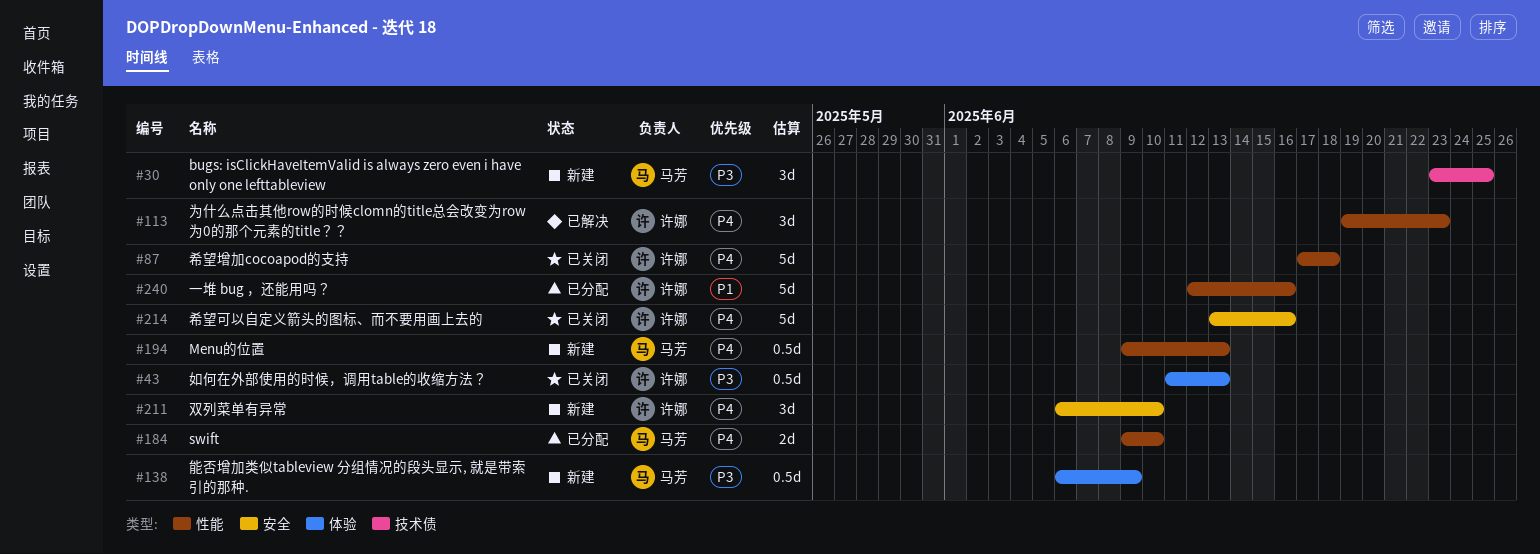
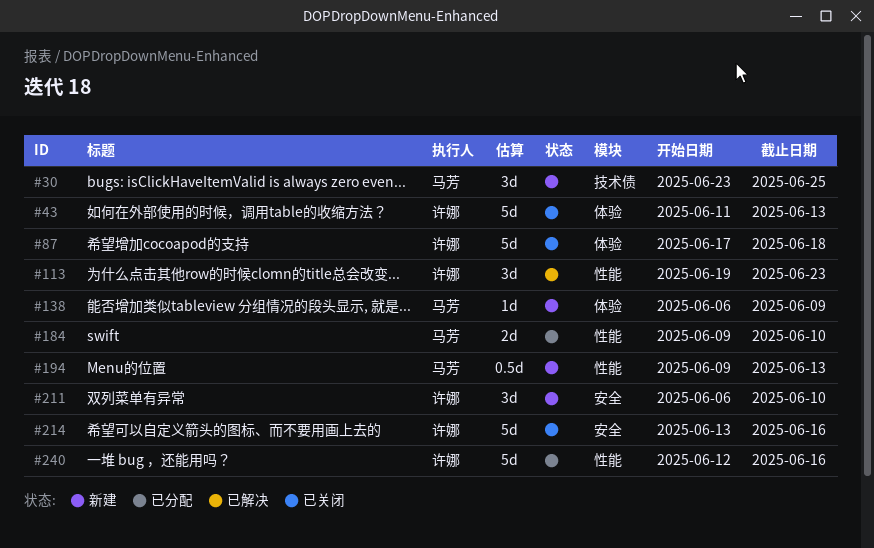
#43, estimate: 0.5d -> 5d
#87, label: 性能 -> 体验
#138, estimate: 0.5d -> 1d

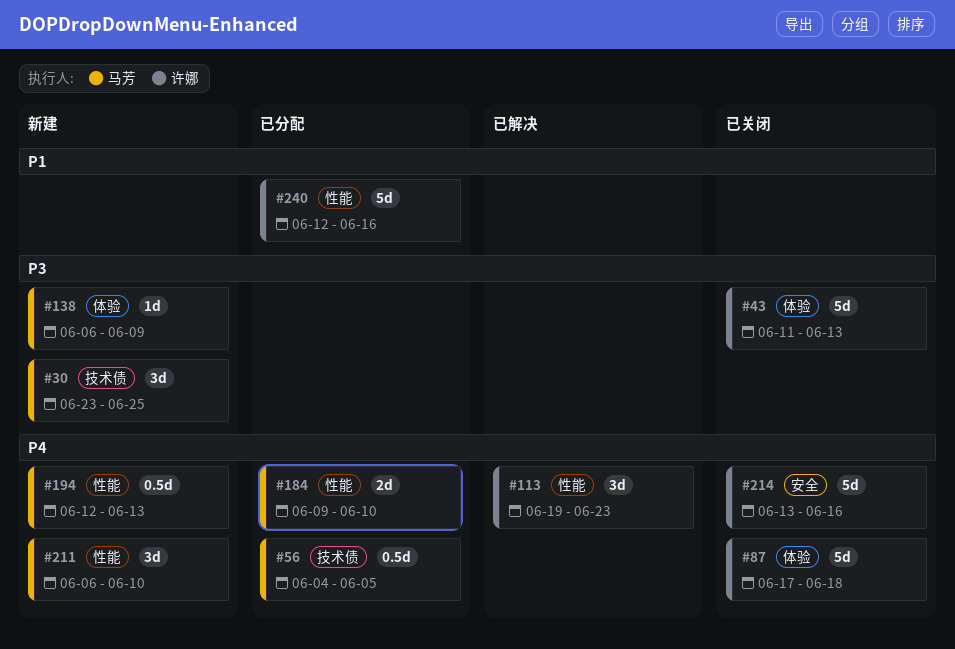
#56: none -> present
#194, start: Jun 9 -> Jun 12
#211, owner: 许娜 -> 马芳
#211, label: 安全 -> 性能

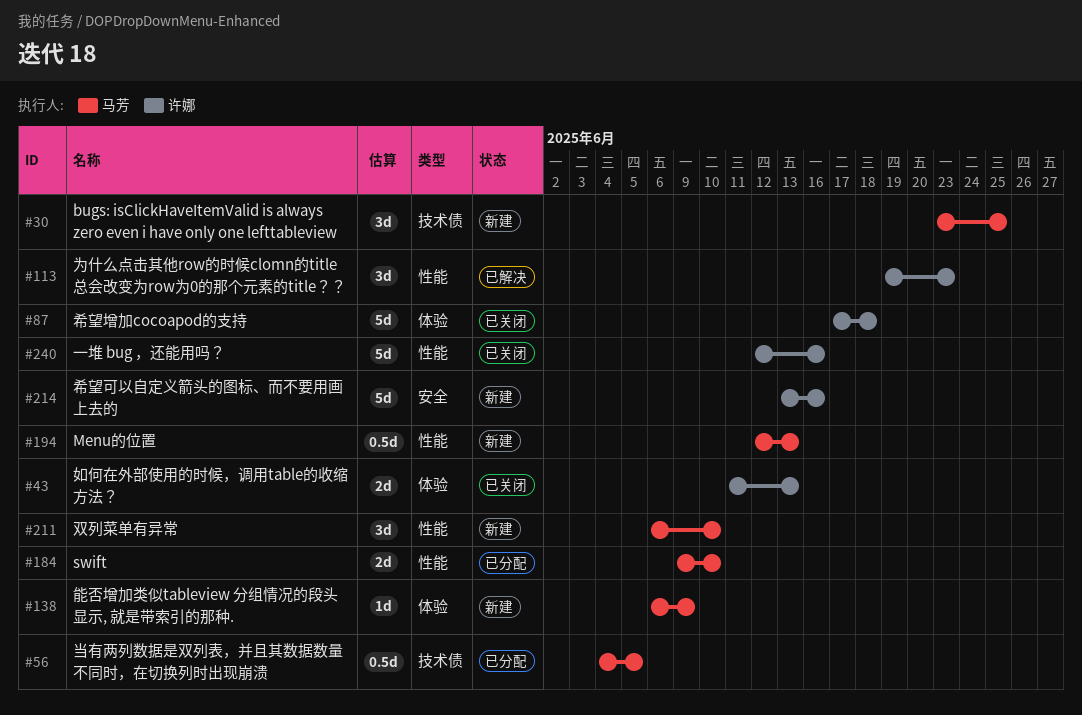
#43, estimate: 5d -> 2d
#214, status: 已关闭 -> 新建
#240, status: 已分配 -> 已关闭

